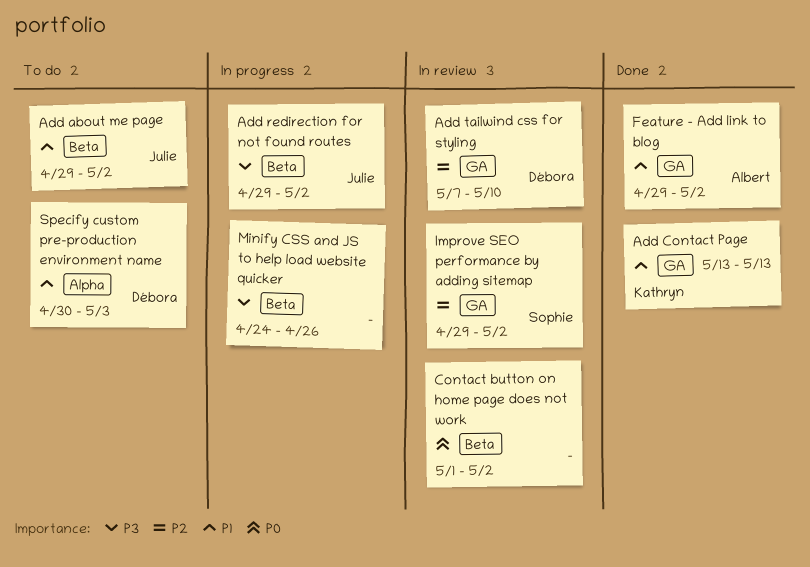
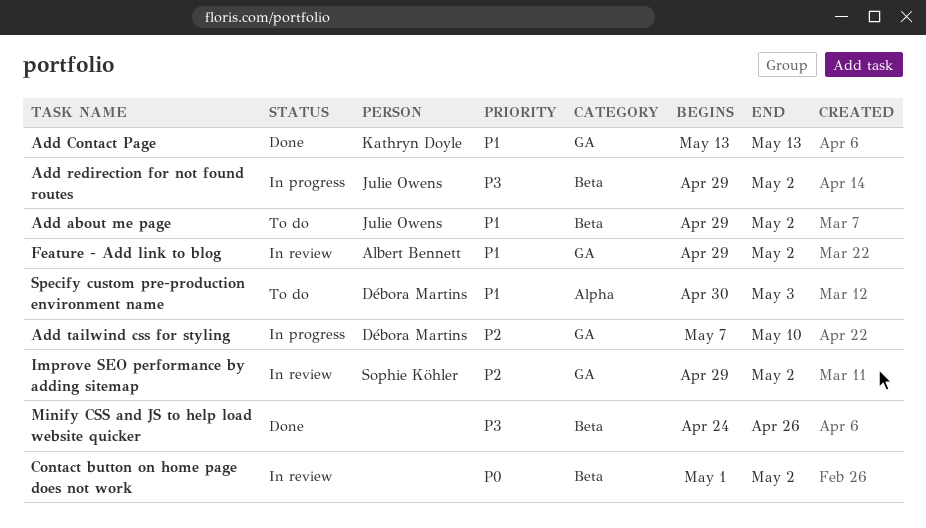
Add tailwind css for styling, status: In review -> In progress
Feature - Add link to blog, status: Done -> In review
Minify CSS and JS to help load website quicker, status: In progress -> Done

